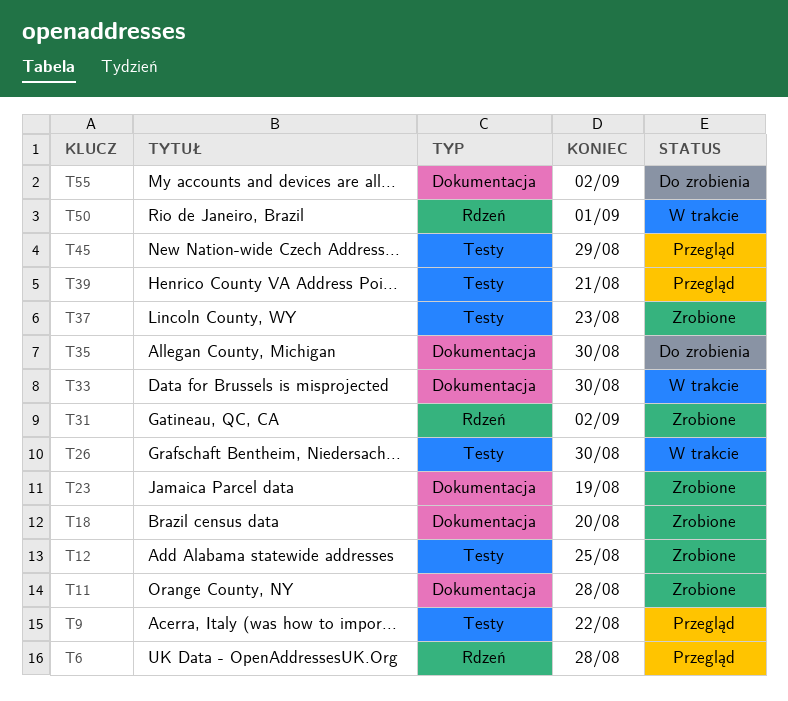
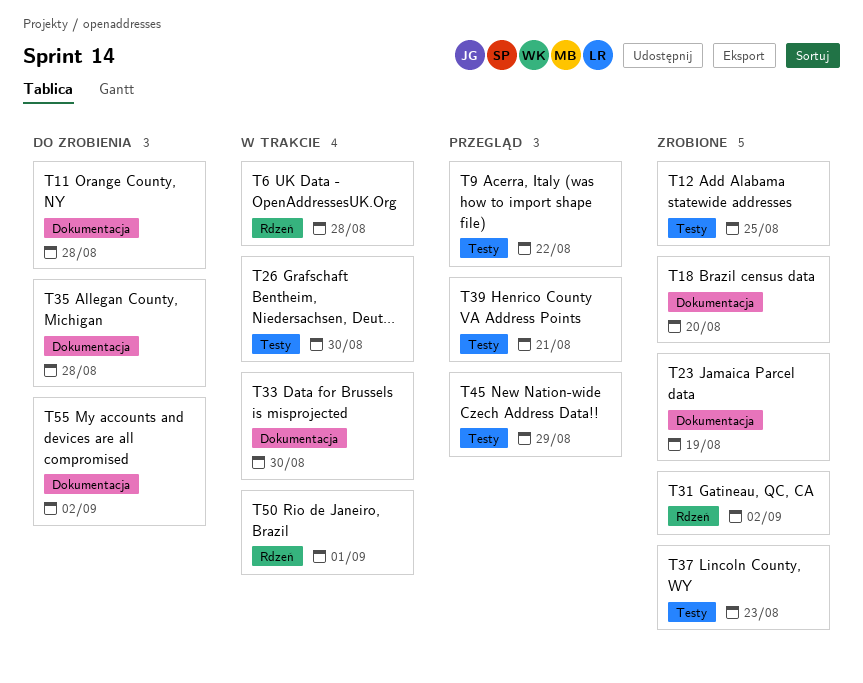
T6, status: Przegląd -> W trakcie
T11, status: Zrobione -> Do zrobienia
T35, due: Aug 30 -> Aug 28

